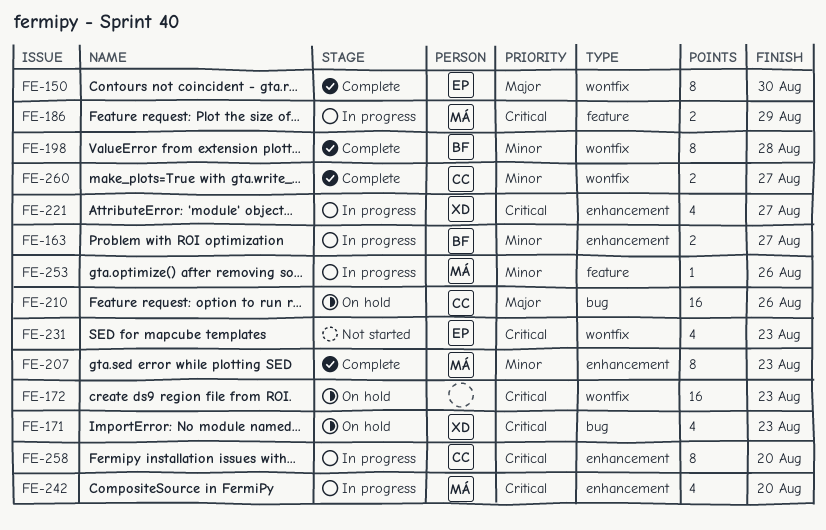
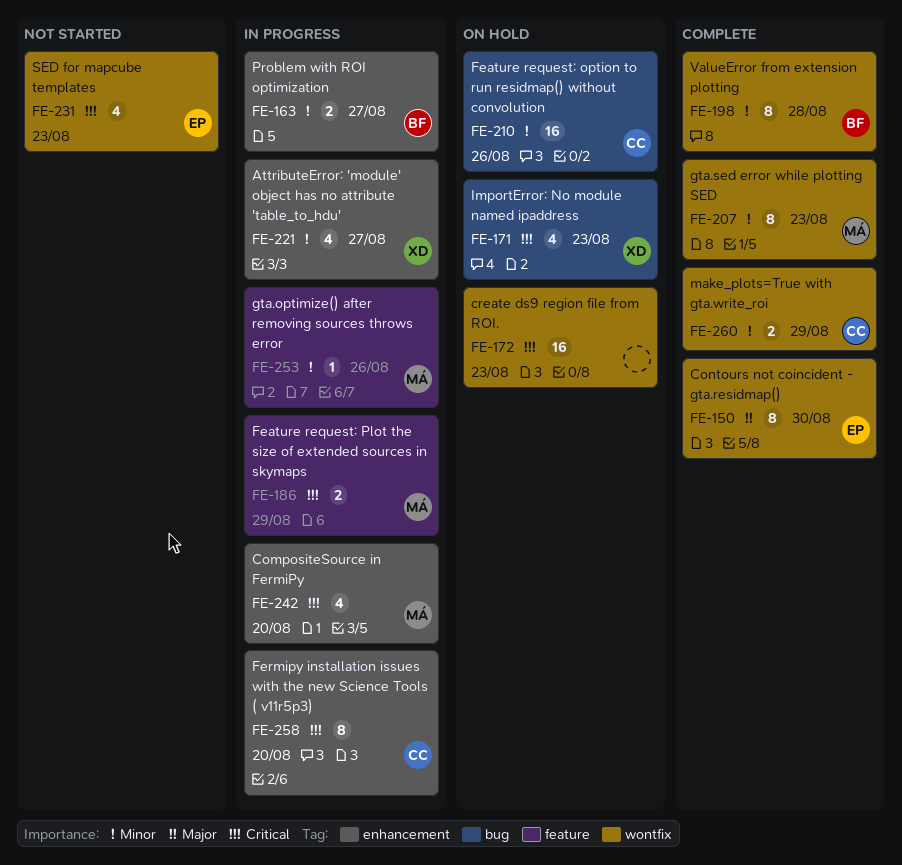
FE-207, label: enhancement -> wontfix
FE-210, priority: Major -> Minor
FE-221, priority: Critical -> Minor
FE-260, due: Aug 27 -> Aug 29

